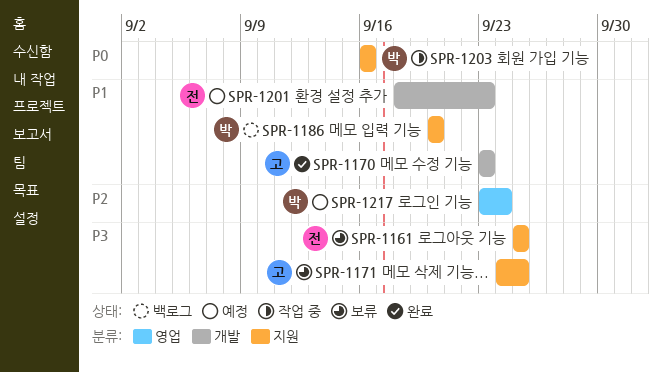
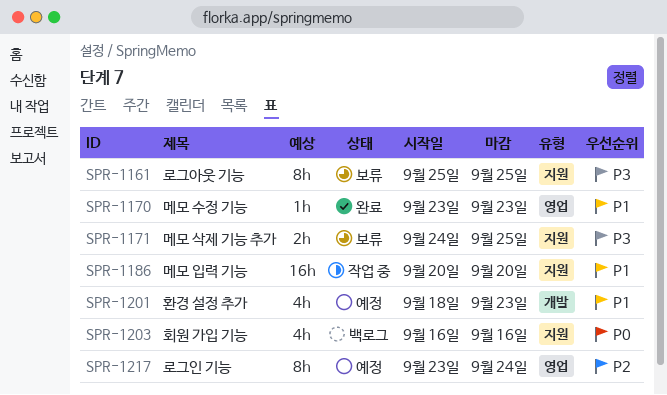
SPR-1170, label: 개발 -> 영업
SPR-1186, status: 백로그 -> 작업 중
SPR-1203, status: 작업 중 -> 백로그

